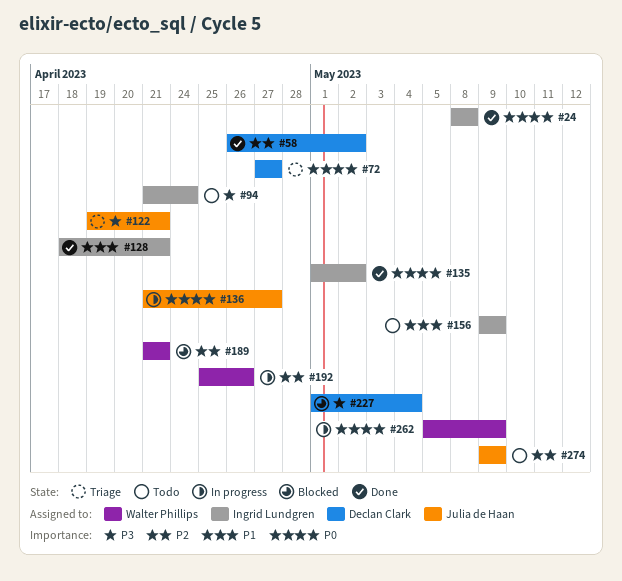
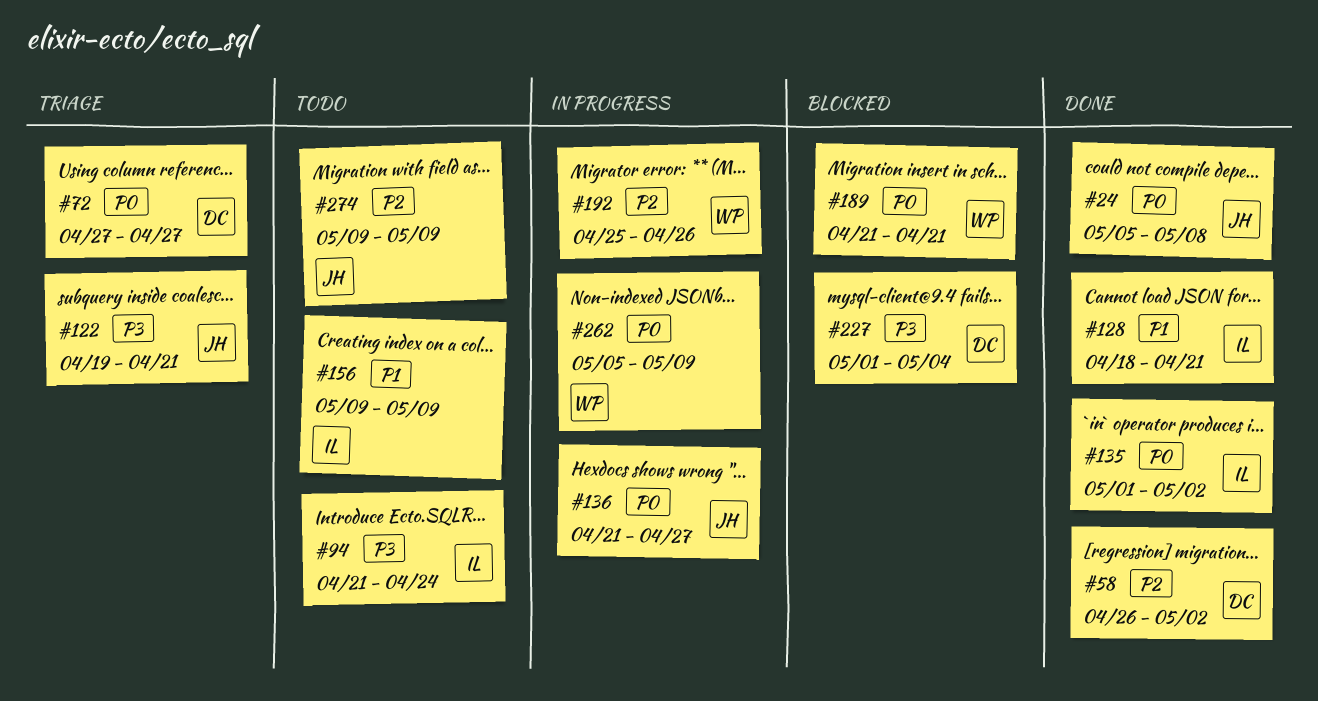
#24, owner: Ingrid Lundgren -> Julia de Haan
#24, start: May 8 -> May 5
#189, priority: P2 -> P0

